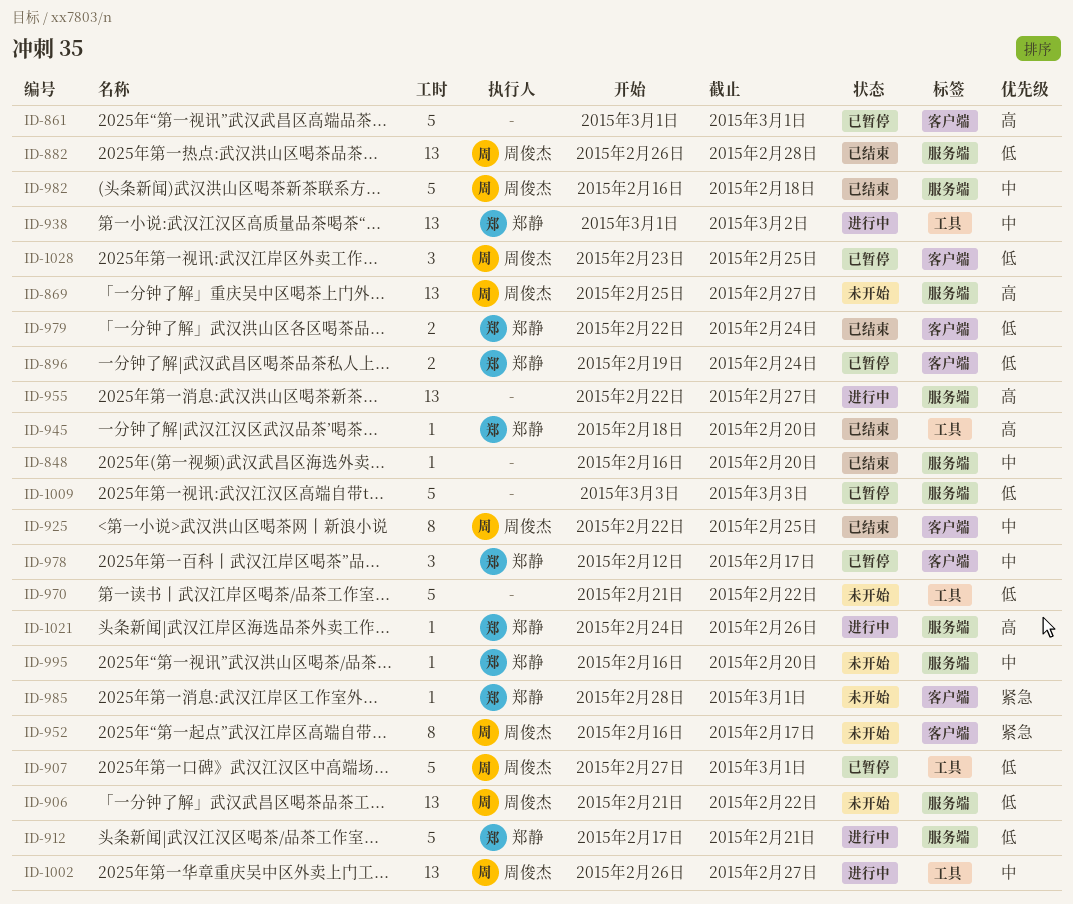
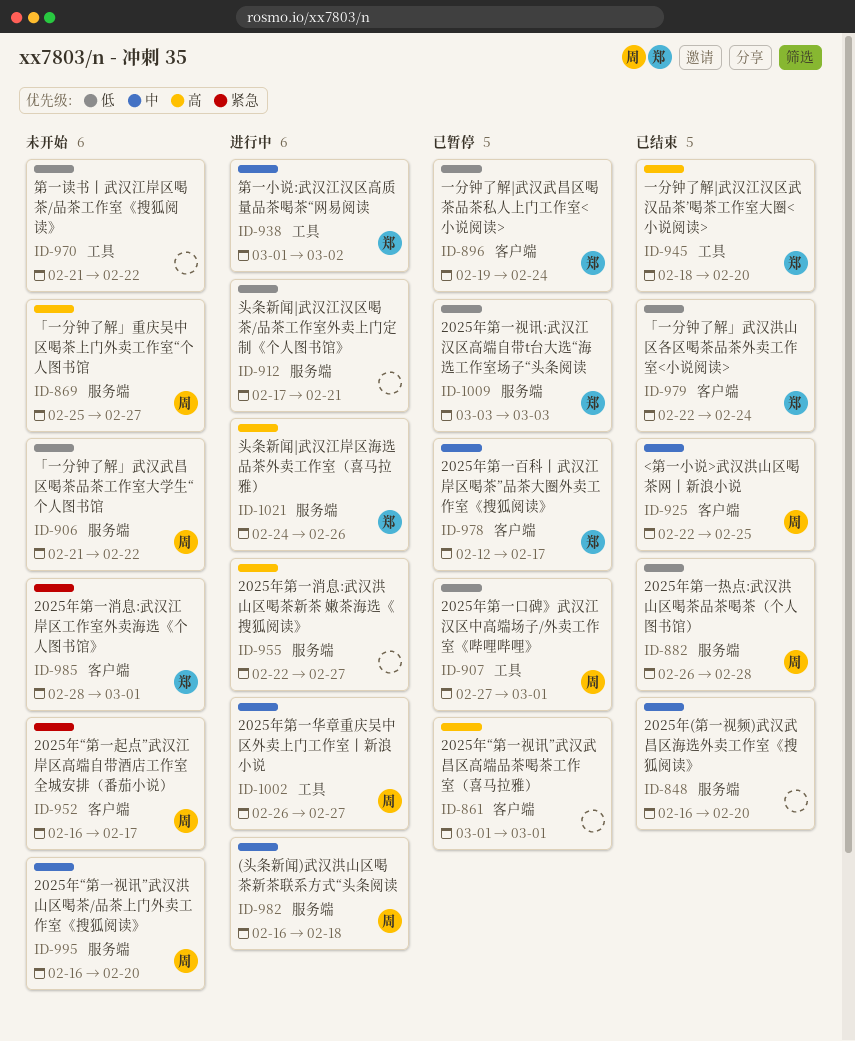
ID-912, owner: 郑静 -> none
ID-982, status: 已结束 -> 进行中
ID-995, owner: 郑静 -> 周俊杰
ID-1009, owner: none -> 郑静
ID-1028: present -> none

